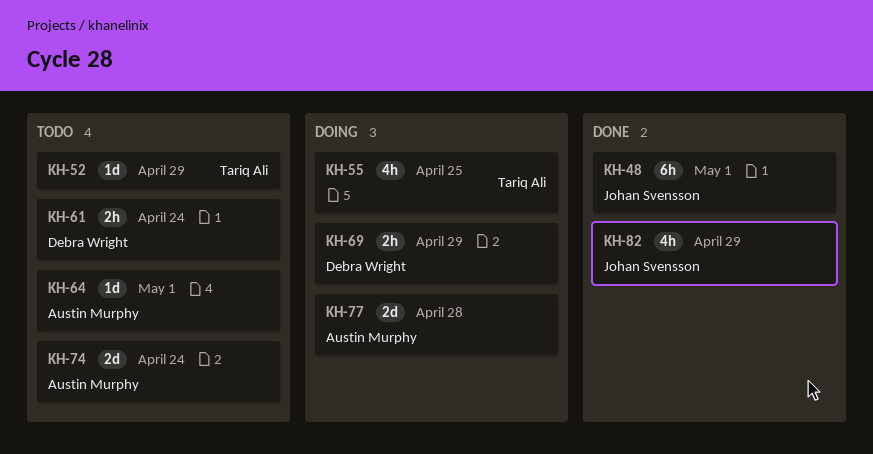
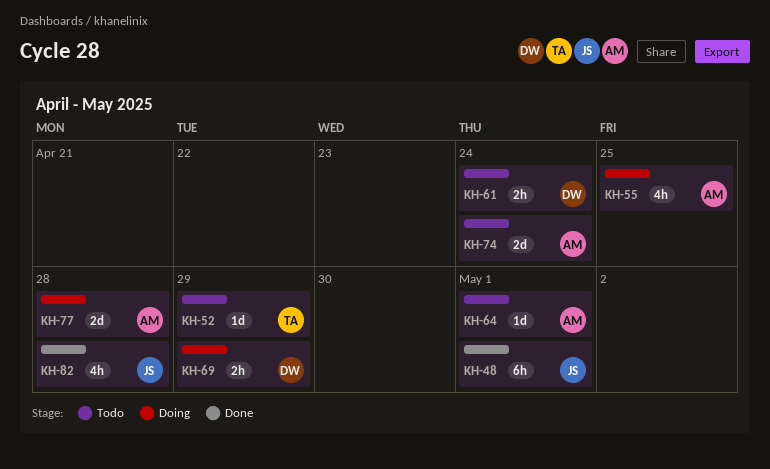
KH-55, owner: Tariq Ali -> Austin Murphy
KH-82, due: Apr 29 -> Apr 28

